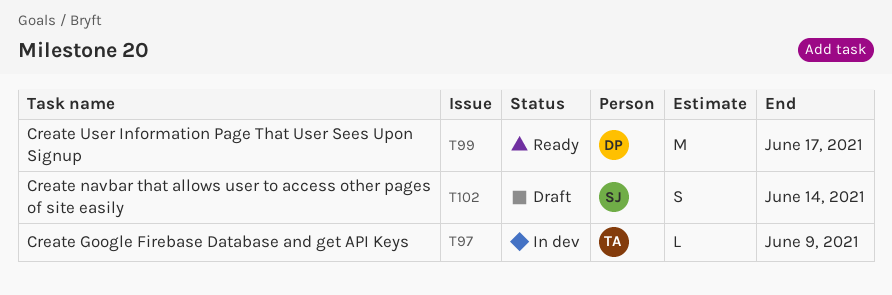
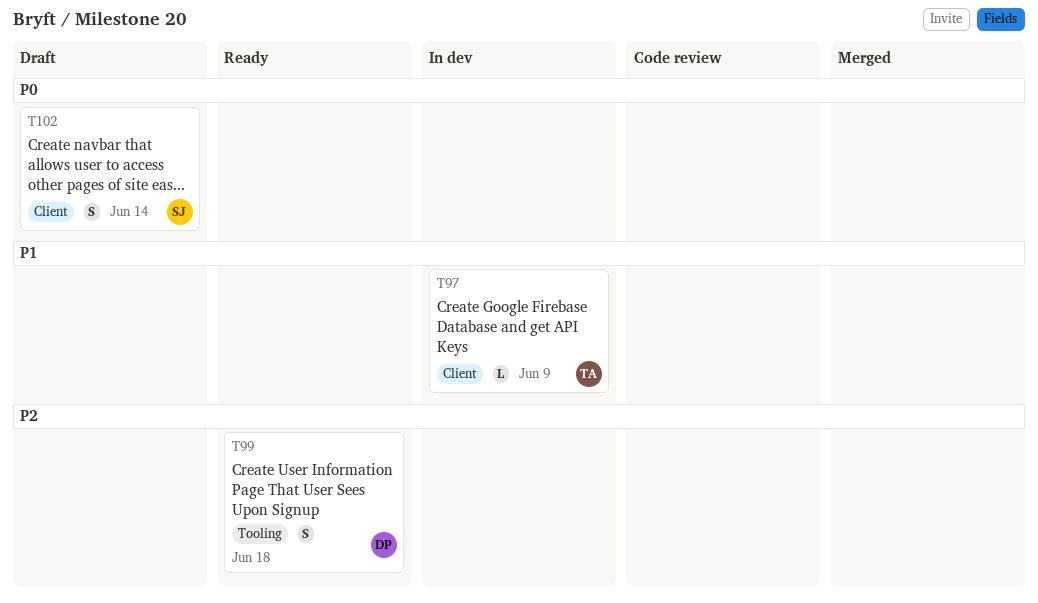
T99, estimate: M -> S
T99, due: Jun 17 -> Jun 18

